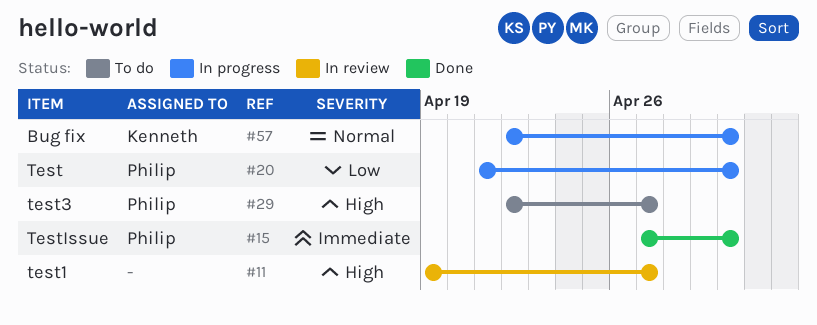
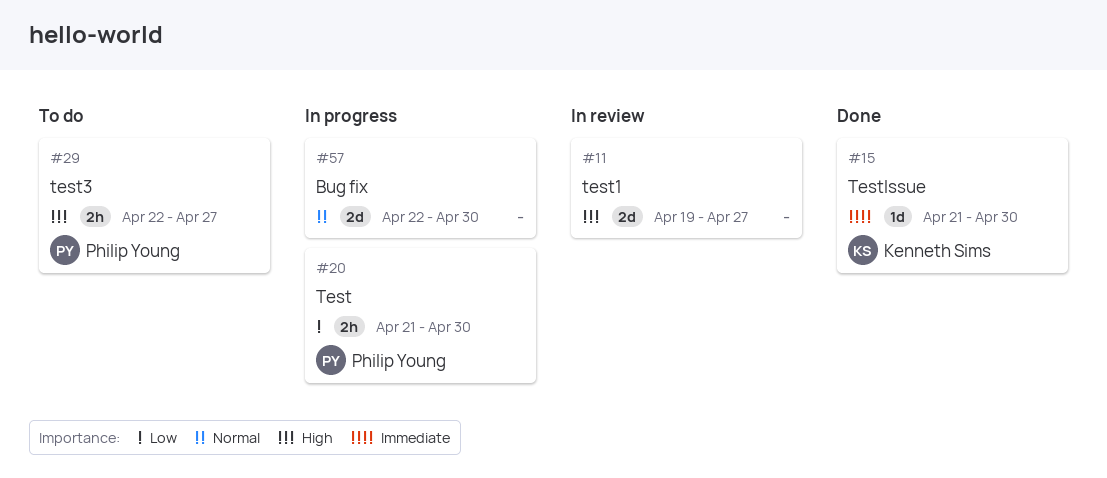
#15, owner: Philip Young -> Kenneth Sims
#15, start: Apr 27 -> Apr 21
#57, owner: Kenneth Sims -> none

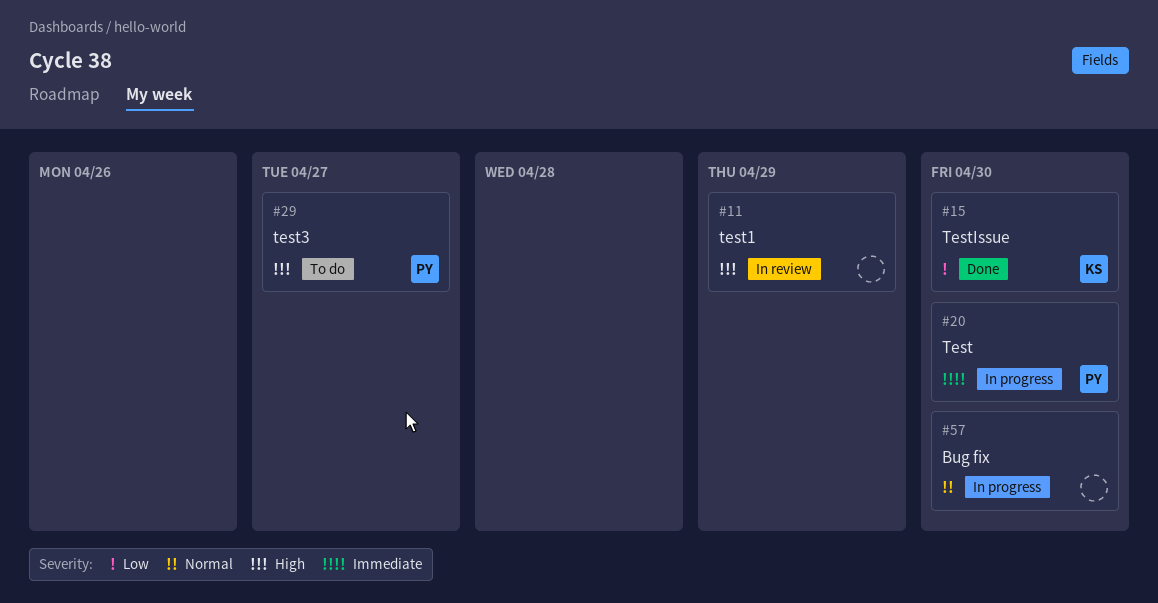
#11, due: Apr 27 -> Apr 29
#15, priority: Immediate -> Low
#20, priority: Low -> Immediate

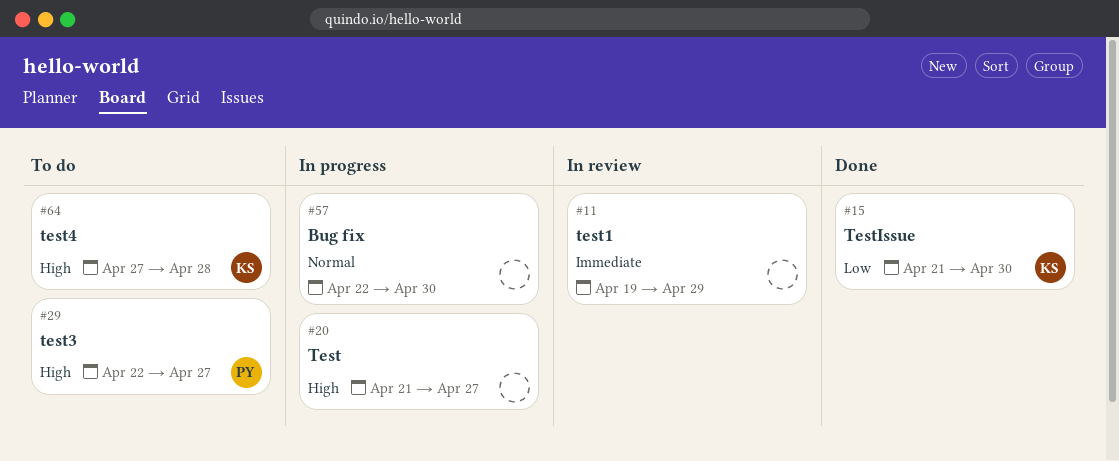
#11, priority: High -> Immediate
#20, owner: PY -> none
#20, priority: Immediate -> High
#20, due: Apr 30 -> Apr 27
#64: none -> present

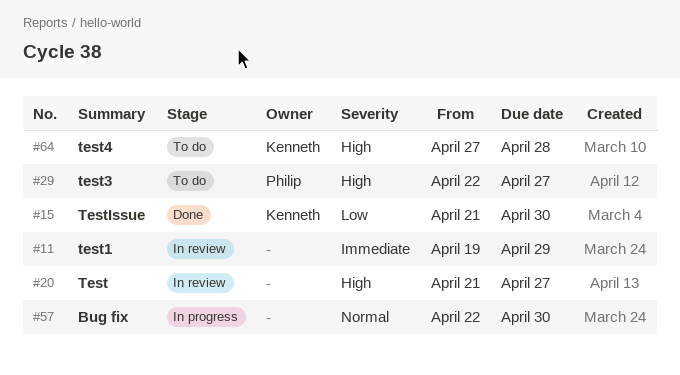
#20, status: In progress -> In review

